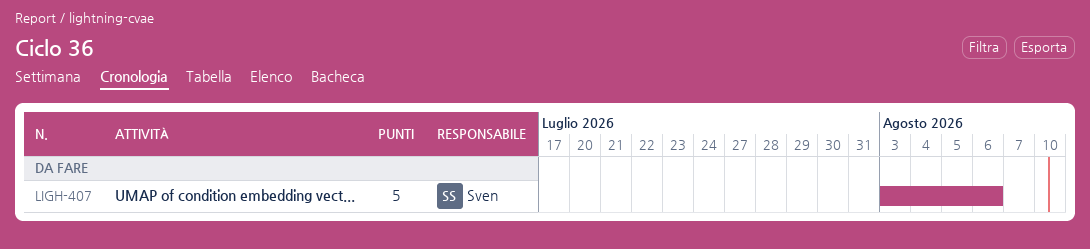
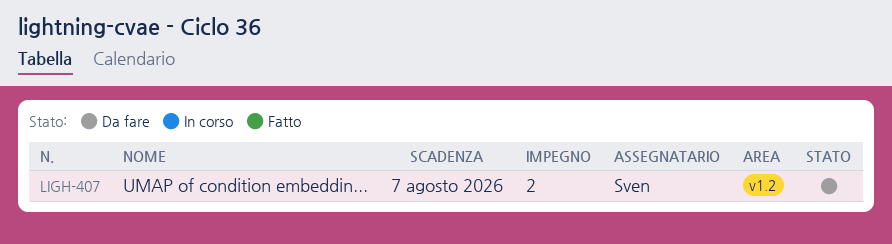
LIGH-407, estimate: 5 -> 2
LIGH-407, due: Aug 6 -> Aug 7

